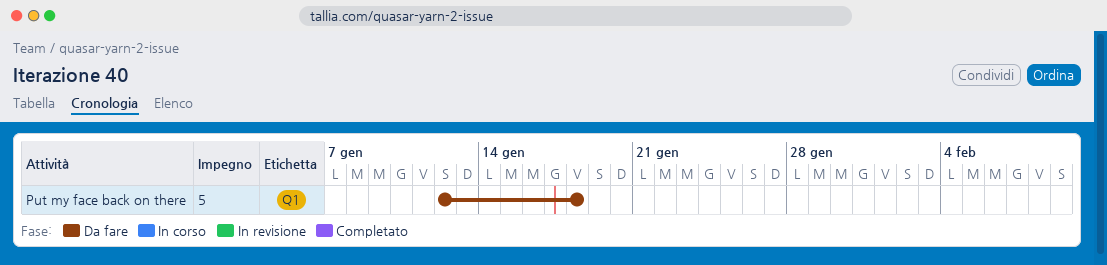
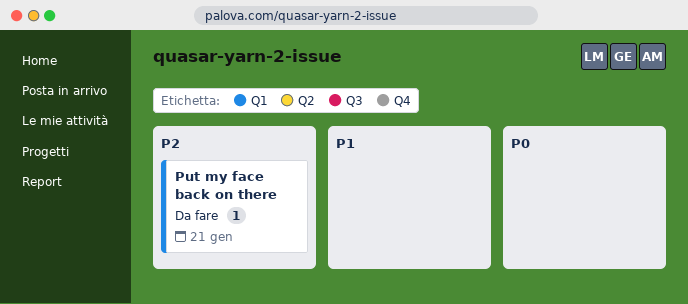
Put my face back on there, estimate: 5 -> 1
Put my face back on there, due: Jan 18 -> Jan 21

